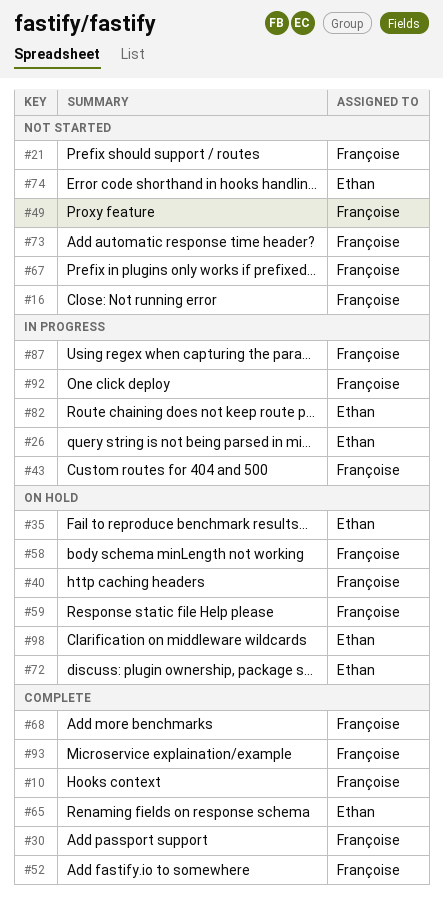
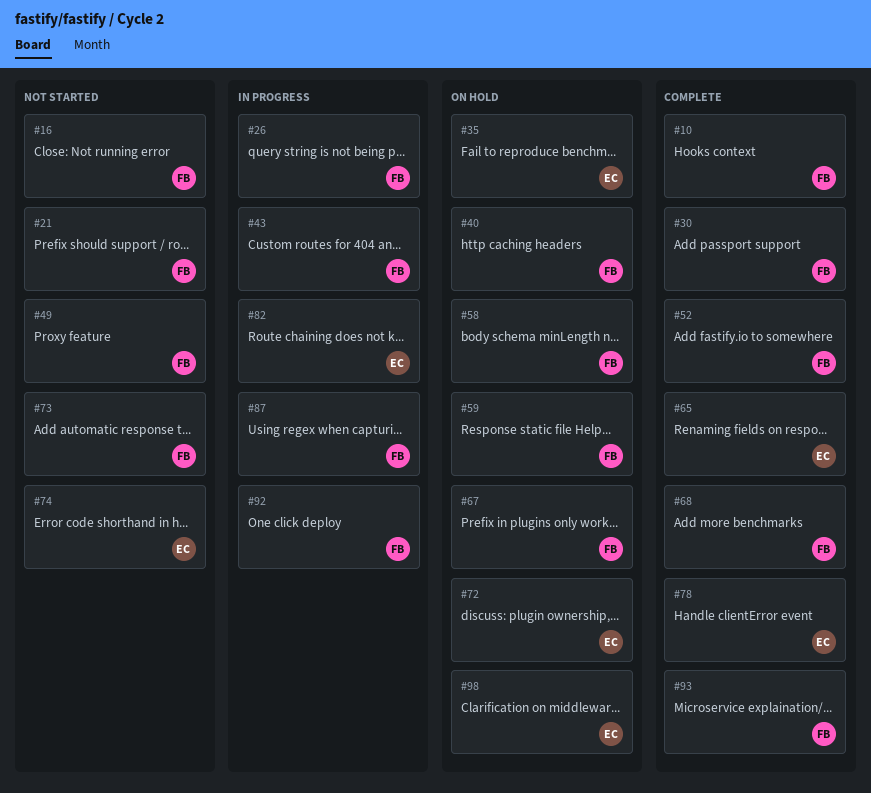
#26, owner: Ethan -> Françoise
#67, status: Not started -> On hold
#78: none -> present

